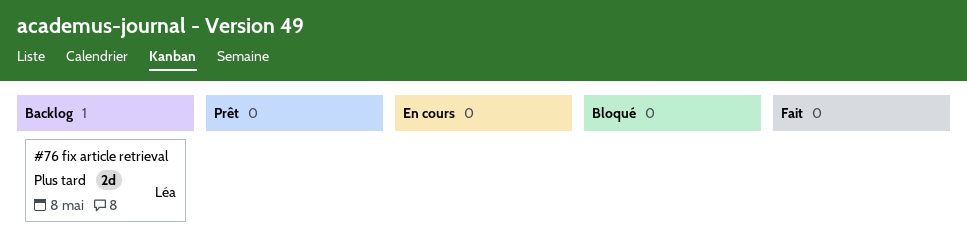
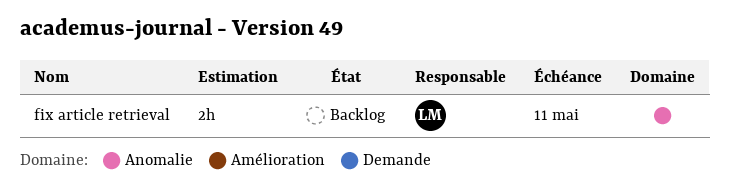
fix article retrieval, estimate: 2d -> 2h
fix article retrieval, due: May 8 -> May 11

